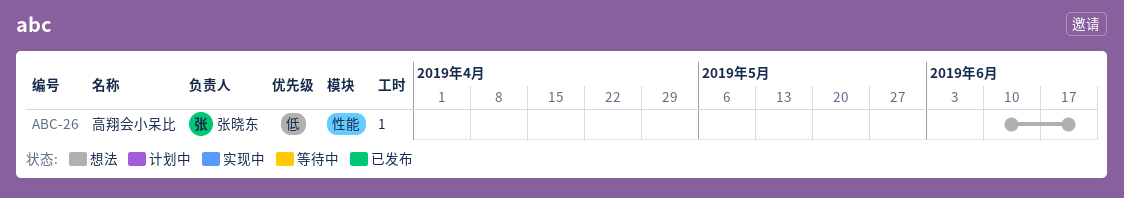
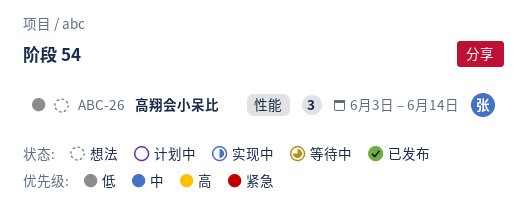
ABC-26, estimate: 1 -> 3
ABC-26, start: Jun 10 -> Jun 3
ABC-26, due: Jun 21 -> Jun 14

